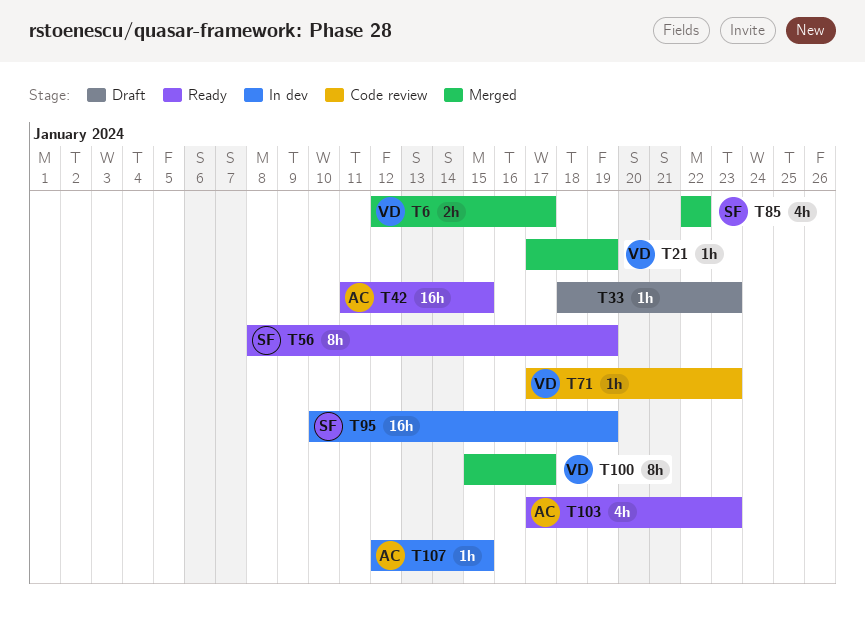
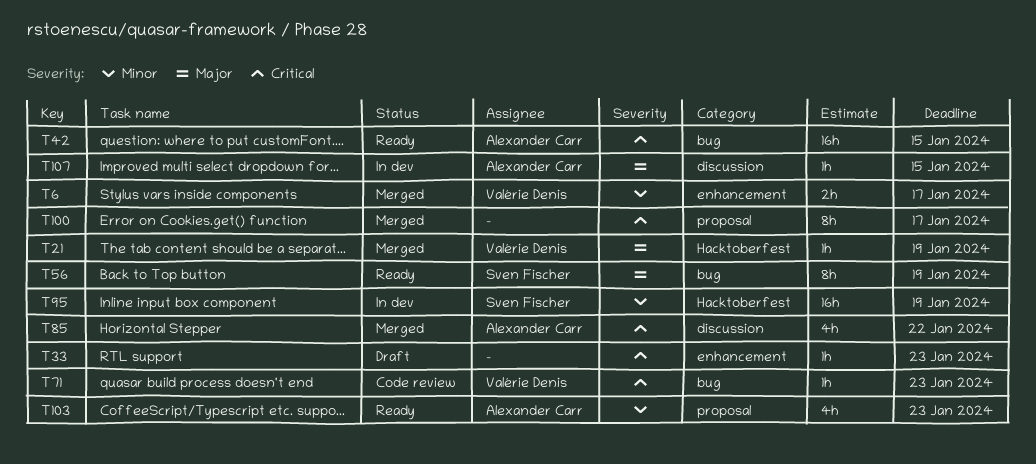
T85, owner: Sven Fischer -> Alexander Carr
T100, owner: Valérie Denis -> none

